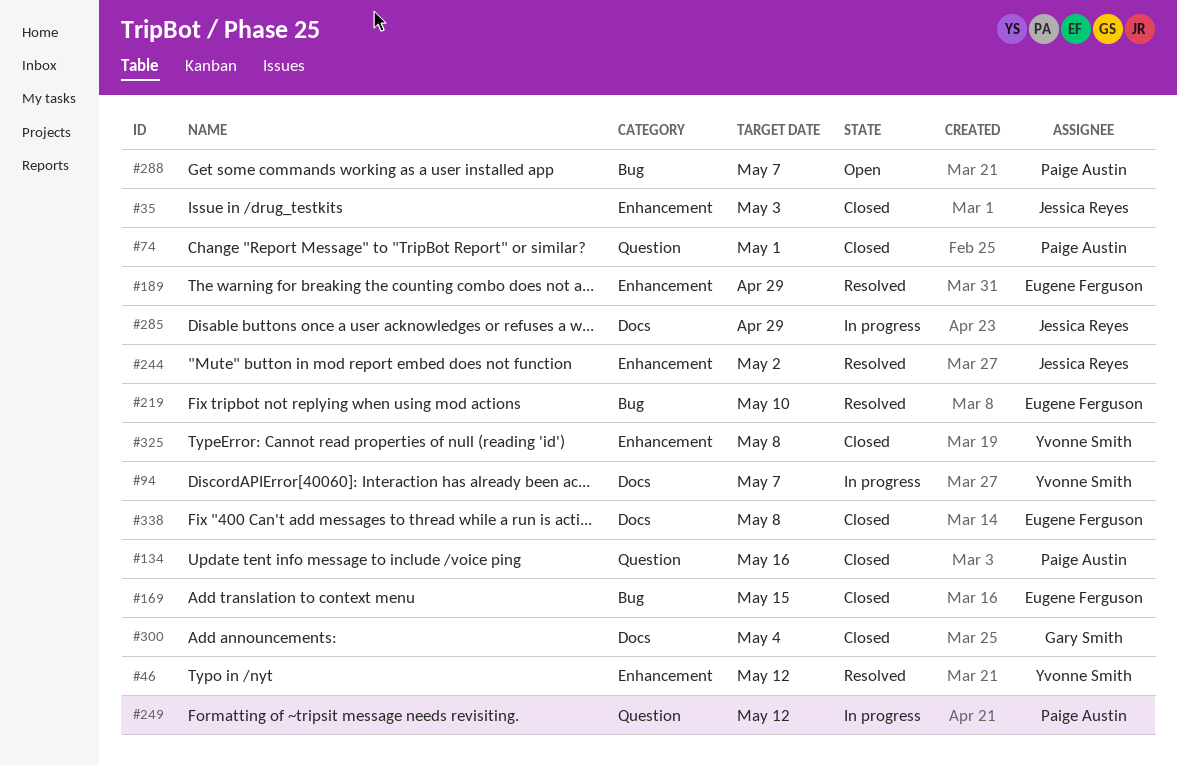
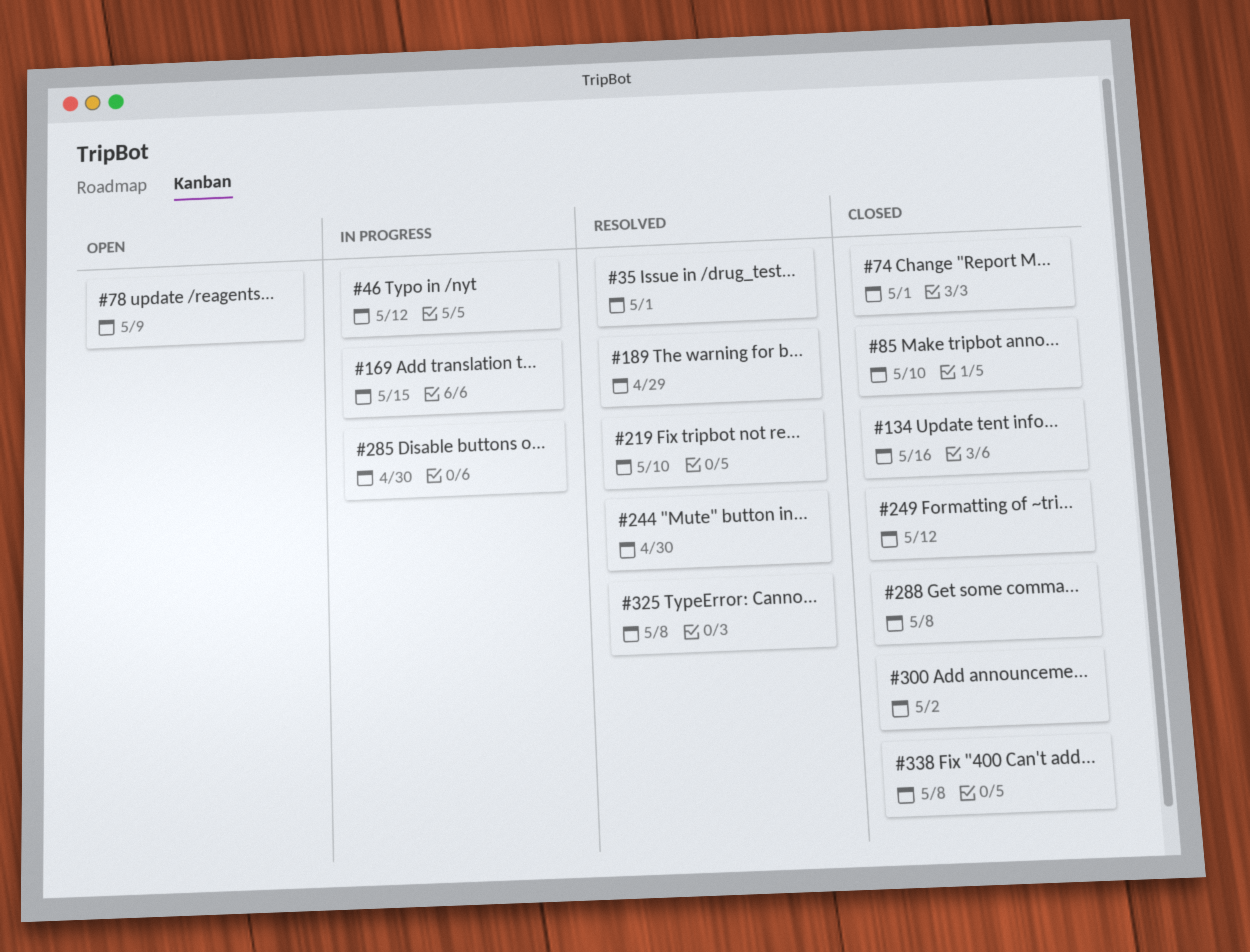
#35, status: Closed -> Resolved
#35, due: May 3 -> May 1
#46, status: Resolved -> In progress
#78: none -> present
#85: none -> present
#94: present -> none
#169, status: Closed -> In progress
#244, due: May 2 -> Apr 30
#249, status: In progress -> Closed
#285, due: Apr 29 -> Apr 30
#288, status: Open -> Closed
#288, due: May 7 -> May 8
#300, due: May 4 -> May 2
#325, status: Closed -> Resolved

